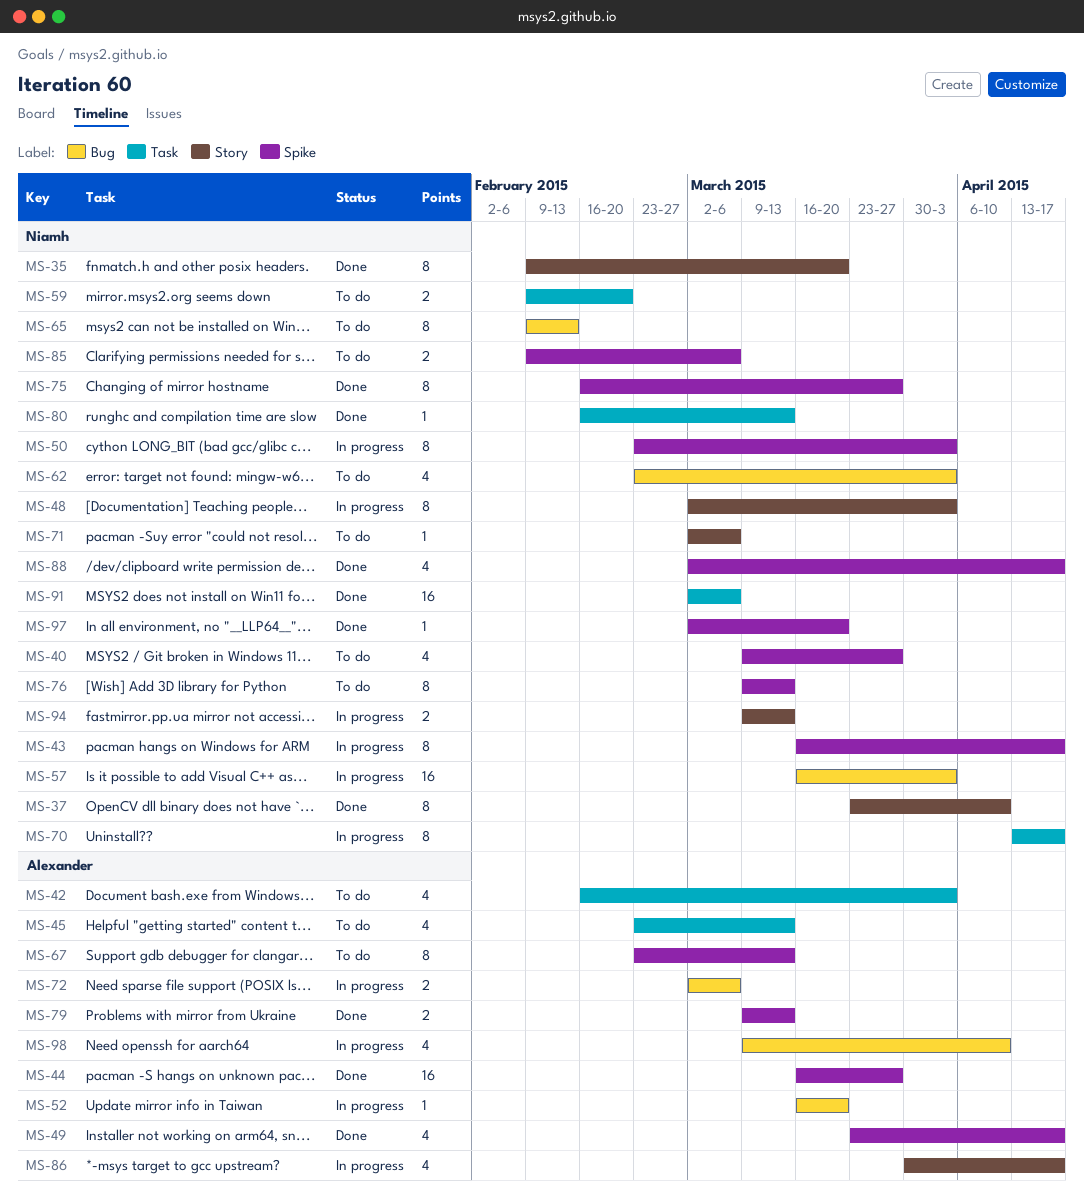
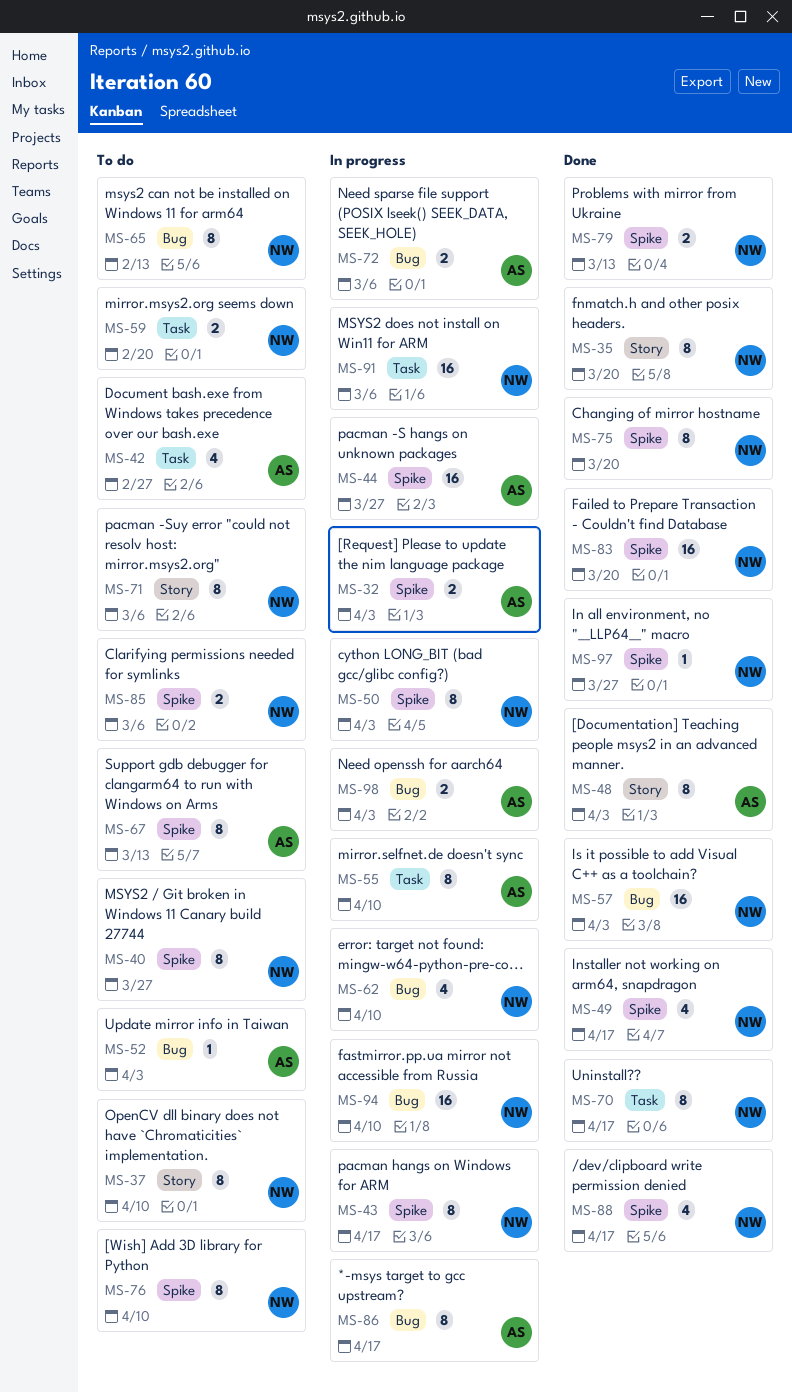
MS-32: none -> present
MS-37, status: Done -> To do
MS-40, estimate: 4 -> 8
MS-42, due: Apr 3 -> Feb 27
MS-44, status: Done -> In progress
MS-45: present -> none
MS-48, status: In progress -> Done
MS-48, owner: Niamh -> Alexander
MS-49, owner: Alexander -> Niamh
MS-52, status: In progress -> To do
MS-52, due: Mar 20 -> Apr 3
MS-55: none -> present
MS-57, status: In progress -> Done
MS-62, status: To do -> In progress
MS-62, due: Apr 3 -> Apr 10
MS-70, status: In progress -> Done
MS-71, estimate: 1 -> 8
MS-75, due: Mar 27 -> Mar 20
MS-76, due: Mar 13 -> Apr 10
MS-79, owner: Alexander -> Niamh
MS-80: present -> none
MS-83: none -> present
MS-86, label: Story -> Bug
MS-86, estimate: 4 -> 8
MS-91, status: Done -> In progress
MS-94, label: Story -> Bug
MS-94, estimate: 2 -> 16
MS-94, due: Mar 13 -> Apr 10
MS-97, due: Mar 20 -> Mar 27
MS-98, estimate: 4 -> 2
MS-98, due: Apr 10 -> Apr 3

